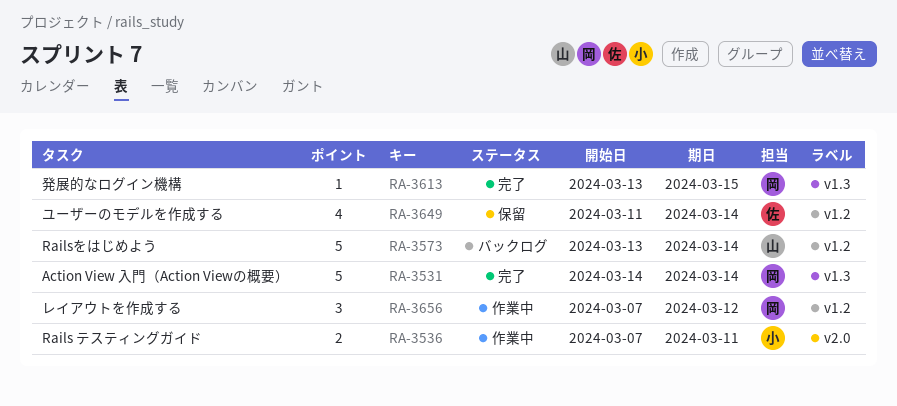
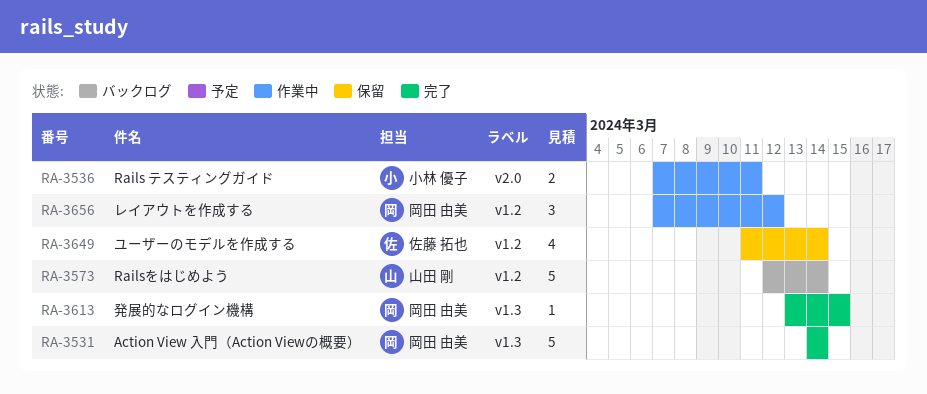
RA-3573, start: Mar 13 -> Mar 12

